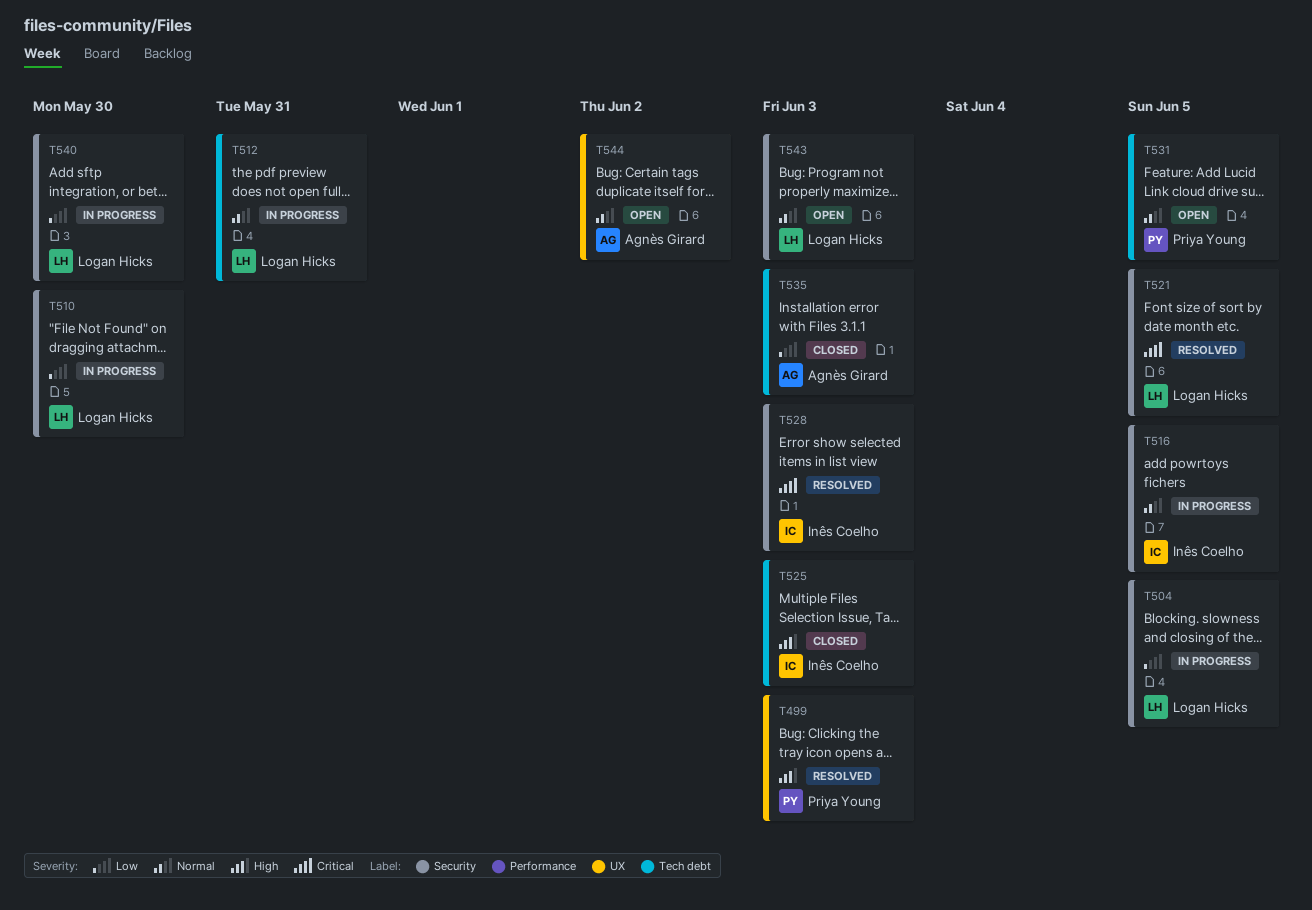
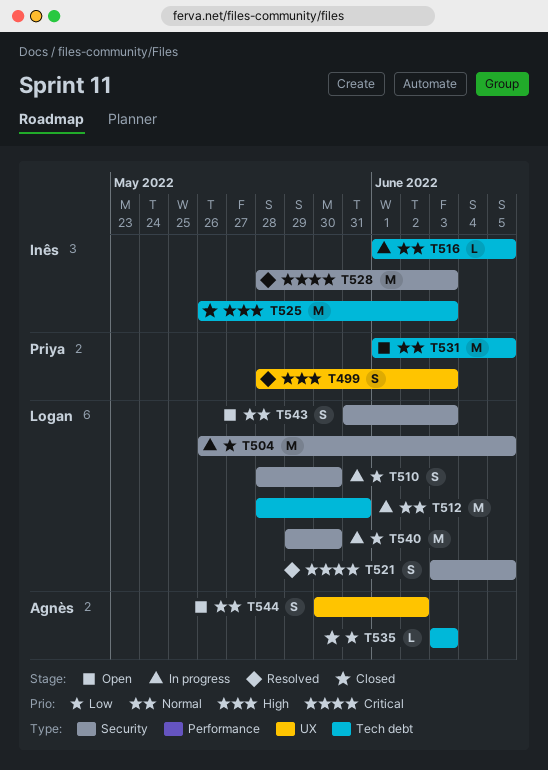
T516, label: Security -> Tech debt

